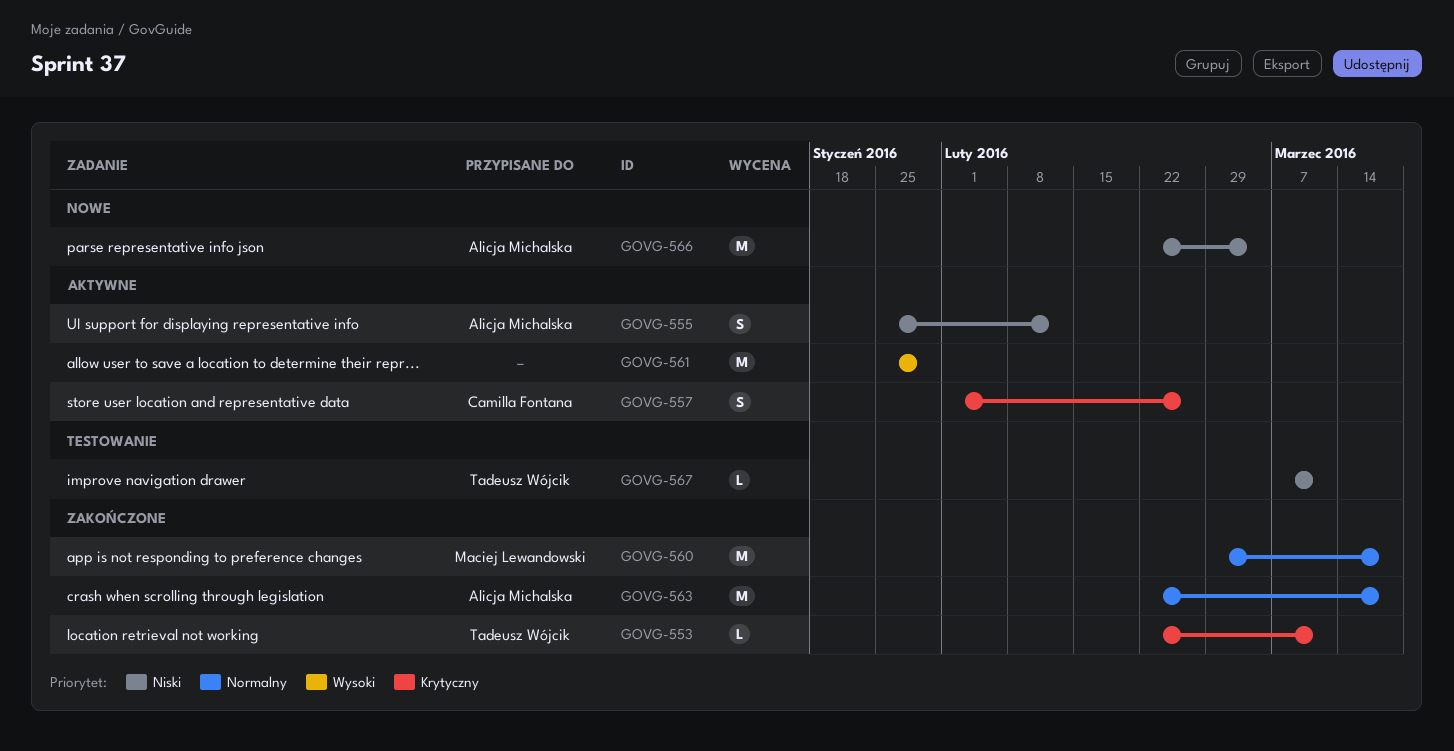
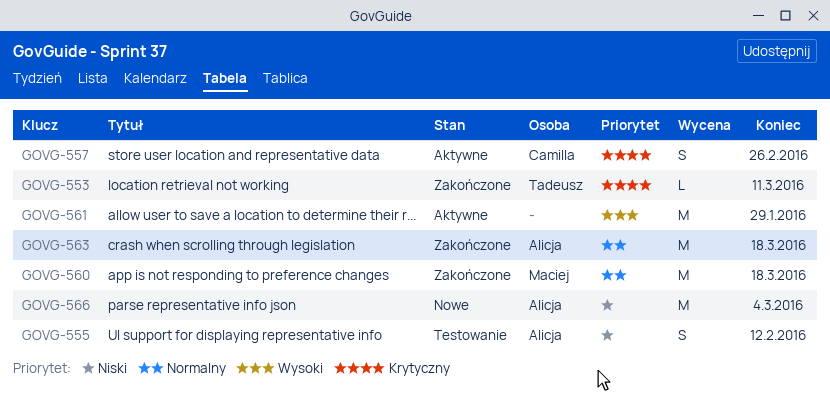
GOVG-555, status: Aktywne -> Testowanie
GOVG-567: present -> none

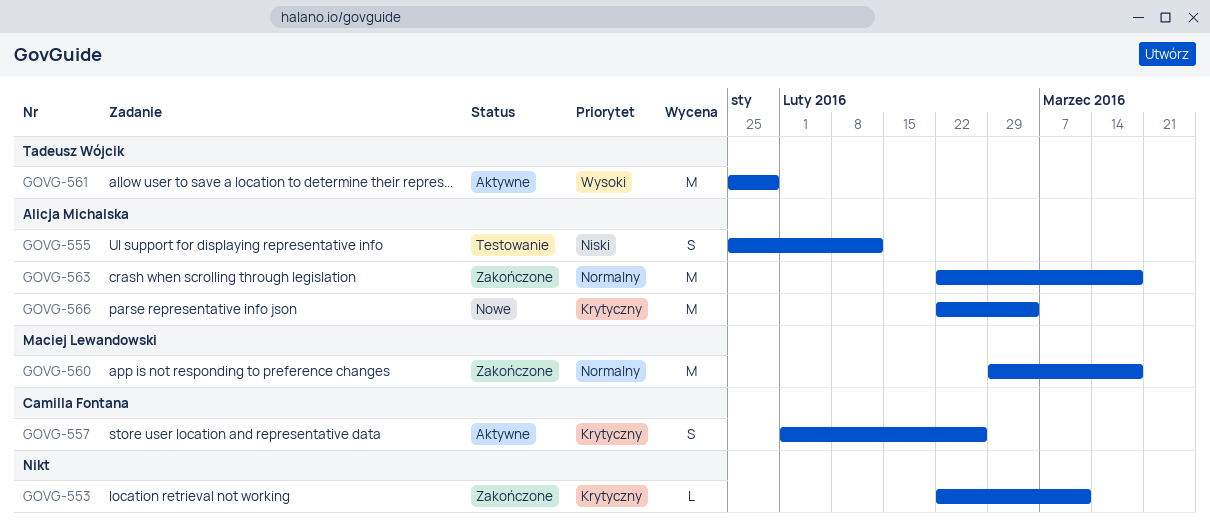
GOVG-553, owner: Tadeusz Wójcik -> none
GOVG-561, owner: none -> Tadeusz Wójcik
GOVG-566, priority: Niski -> Krytyczny

